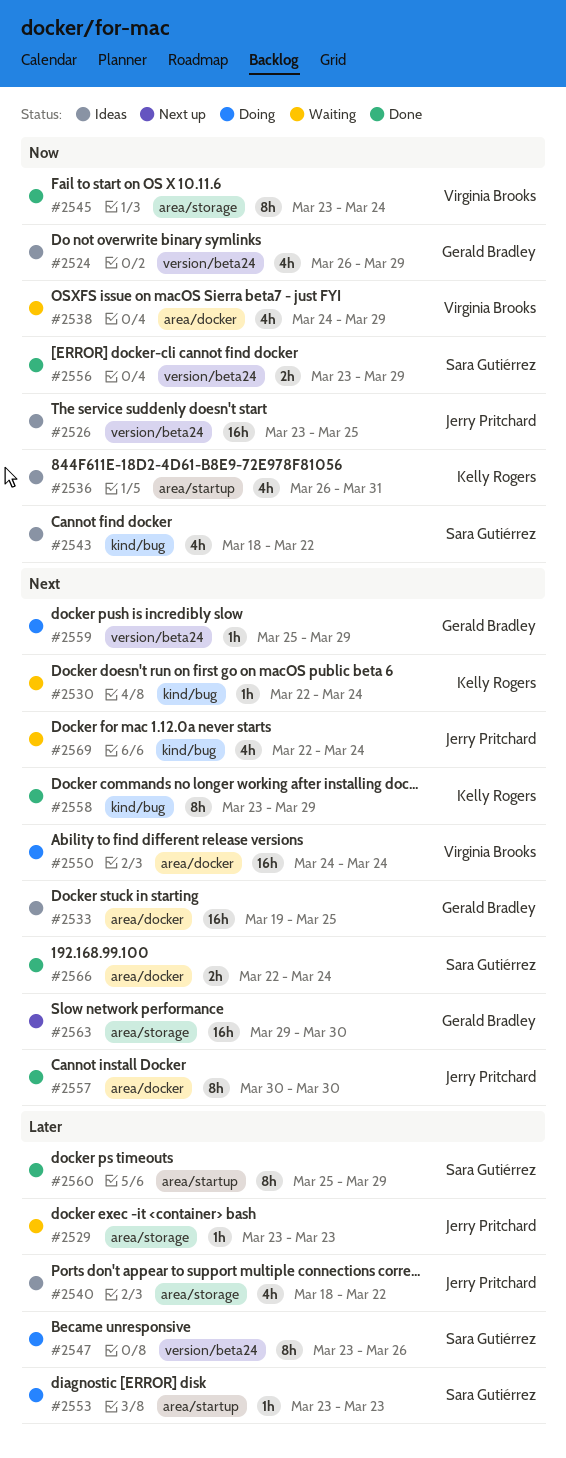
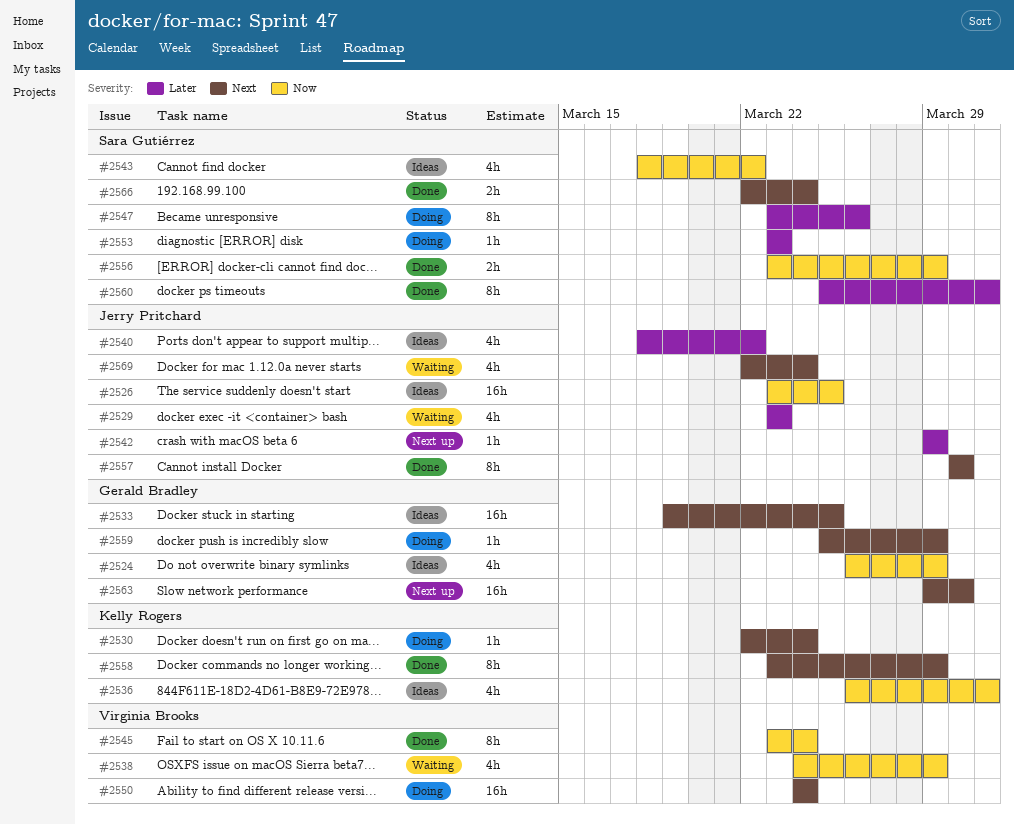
#2529, estimate: 1h -> 4h
#2530, status: Waiting -> Doing
#2542: none -> present
#2560, due: Mar 29 -> Mar 31

